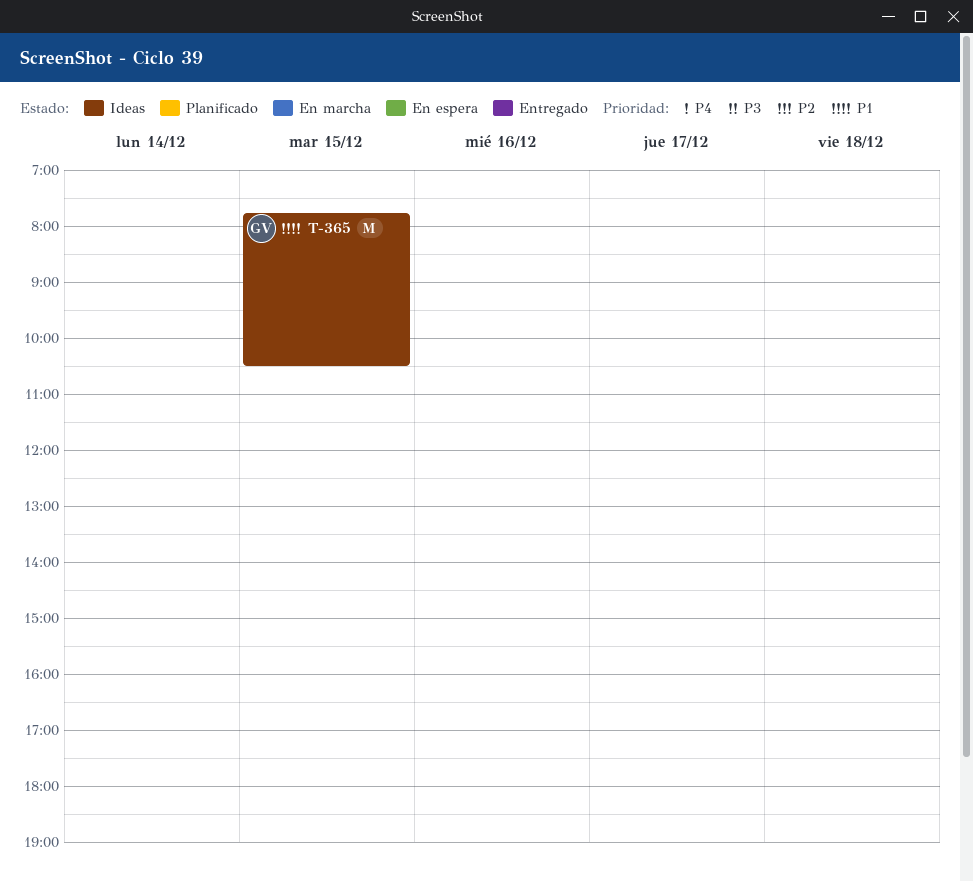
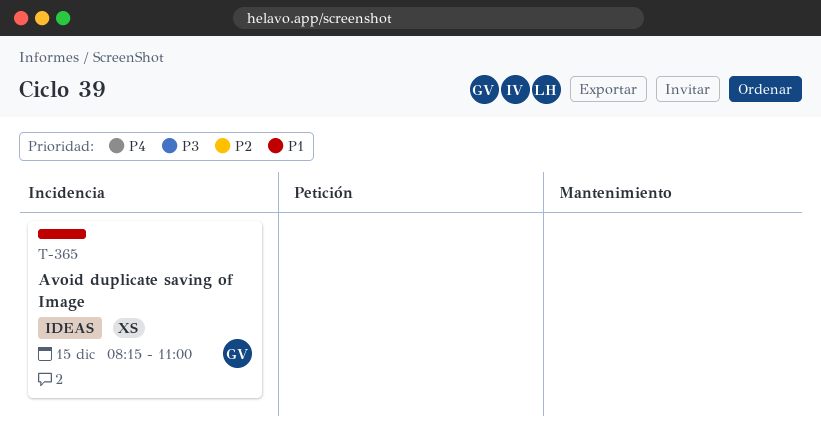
T-365, estimate: M -> XS
T-365, begins: 07:45 -> 08:15
T-365, ends: 10:30 -> 11:00

